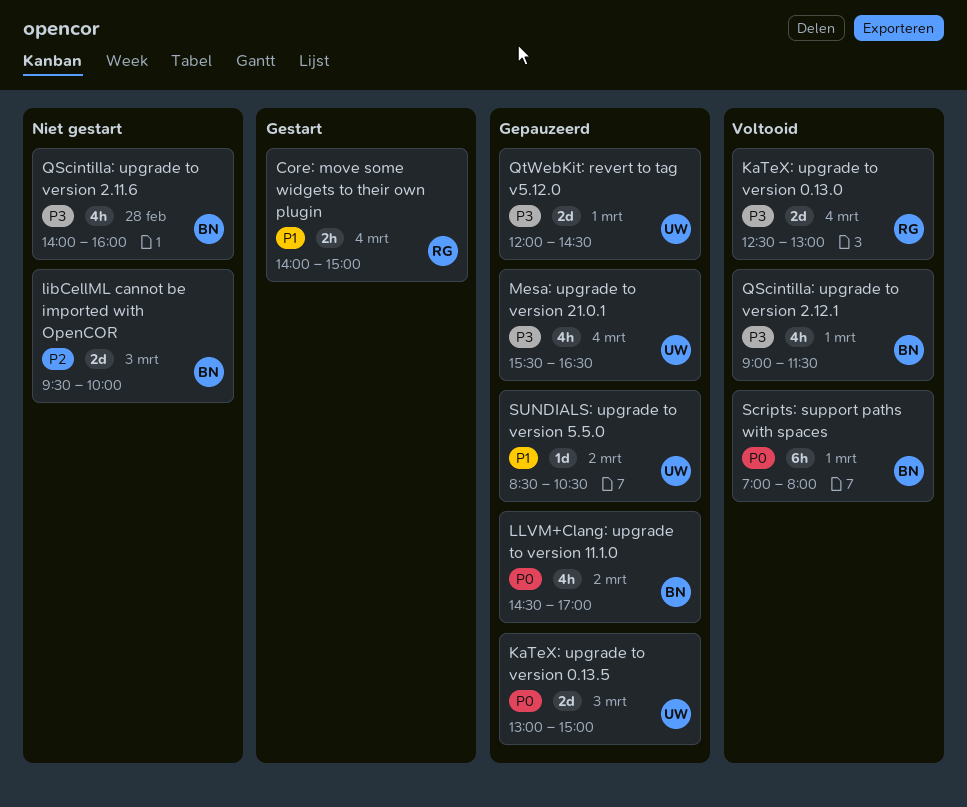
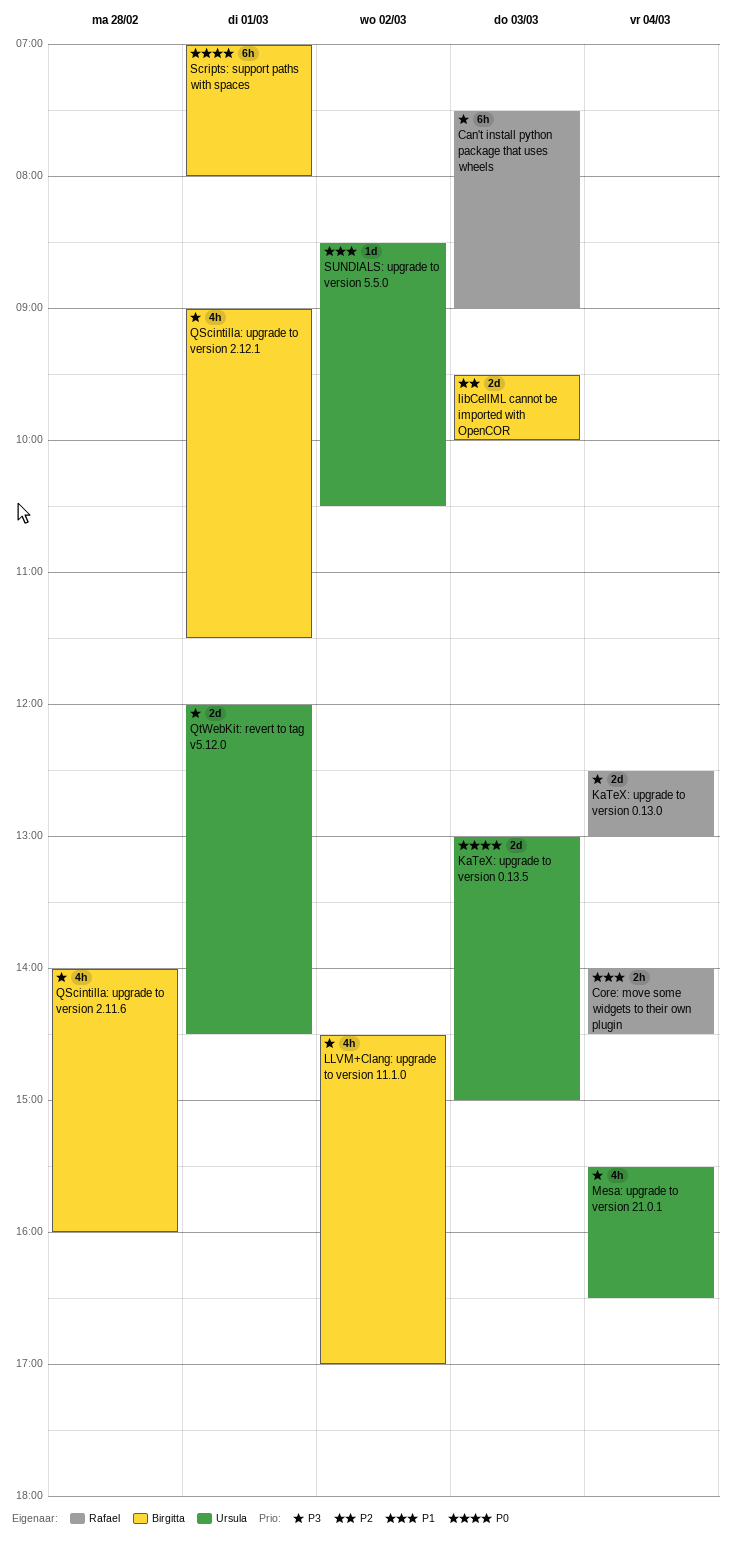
Can't install python package that uses wheels: none -> present
Core: move some widgets to their own plugin, ends: 15:00 -> 14:30
LLVM+Clang: upgrade to version 11.1.0, priority: P0 -> P3

